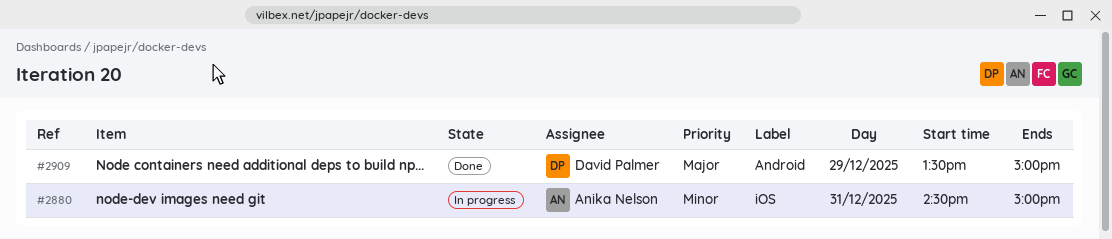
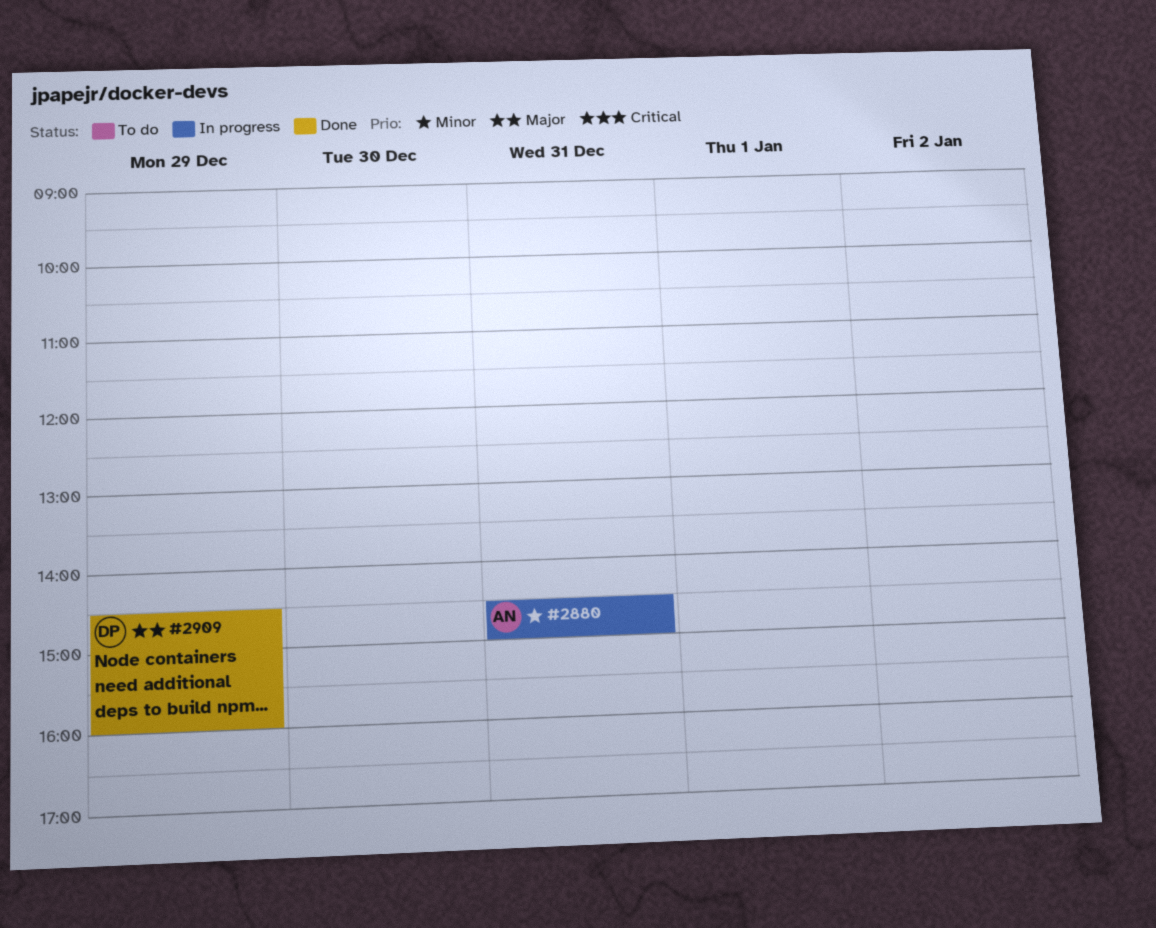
#2909, begins: 13:30 -> 14:30
#2909, ends: 15:00 -> 16:00

